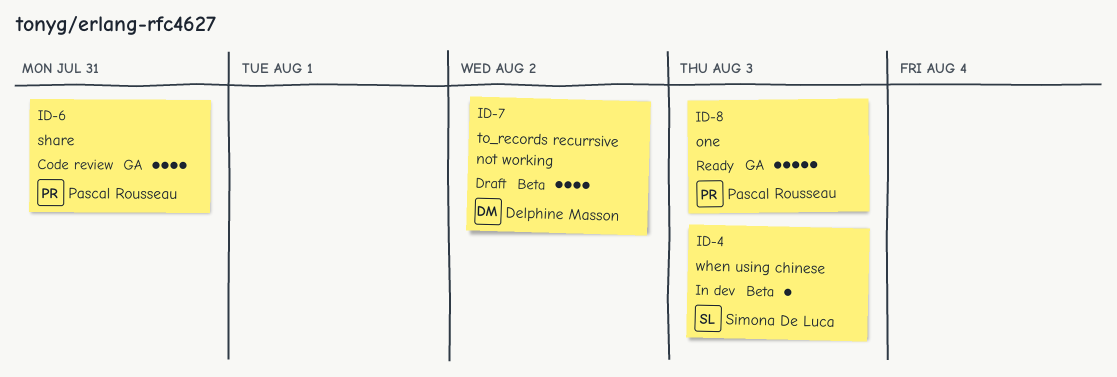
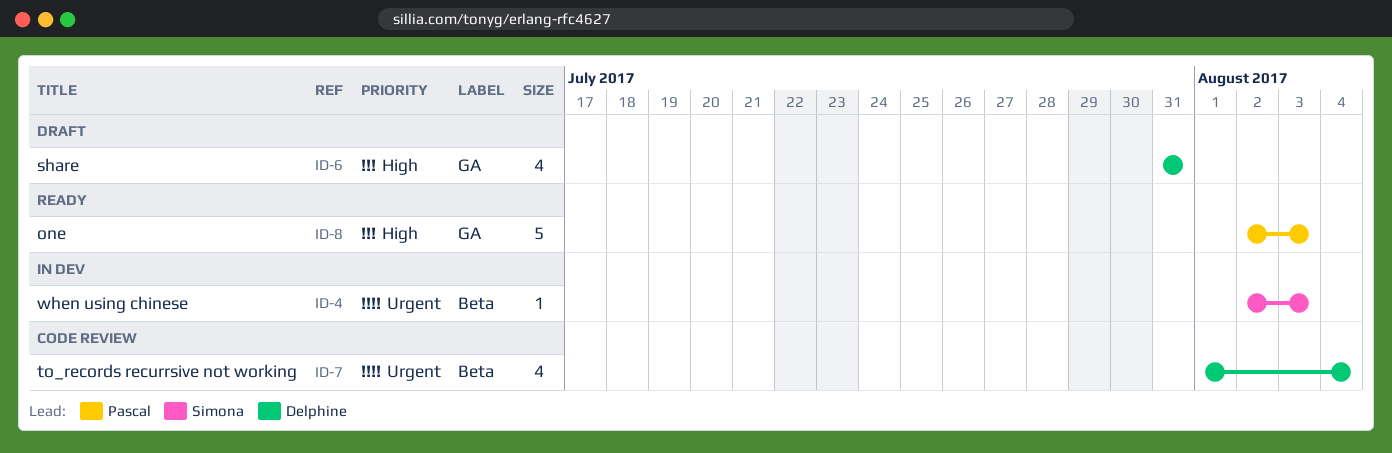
ID-6, status: Code review -> Draft
ID-6, owner: Pascal Rousseau -> Delphine Masson
ID-7, status: Draft -> Code review
ID-7, due: Aug 2 -> Aug 4

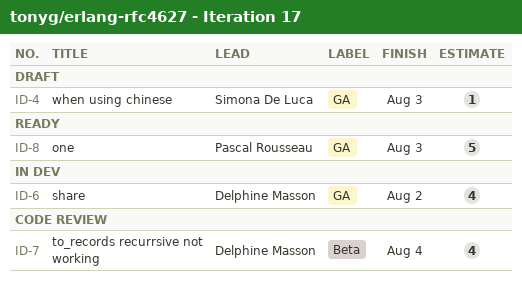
ID-4, status: In dev -> Draft
ID-4, label: Beta -> GA
ID-6, status: Draft -> In dev
ID-6, due: Jul 31 -> Aug 2

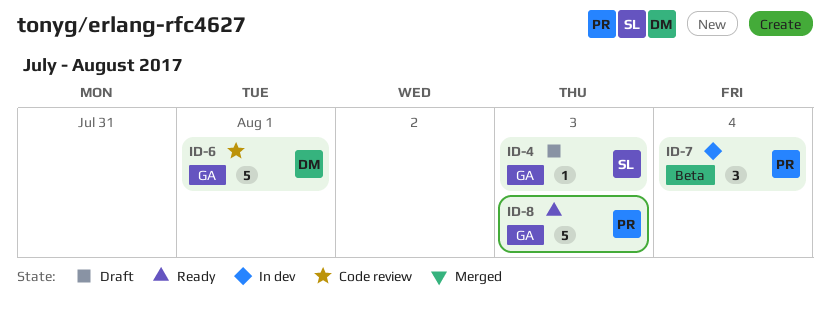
ID-6, status: In dev -> Code review
ID-6, estimate: 4 -> 5
ID-6, due: Aug 2 -> Aug 1
ID-7, status: Code review -> In dev
ID-7, owner: Delphine Masson -> Pascal Rousseau
ID-7, estimate: 4 -> 3

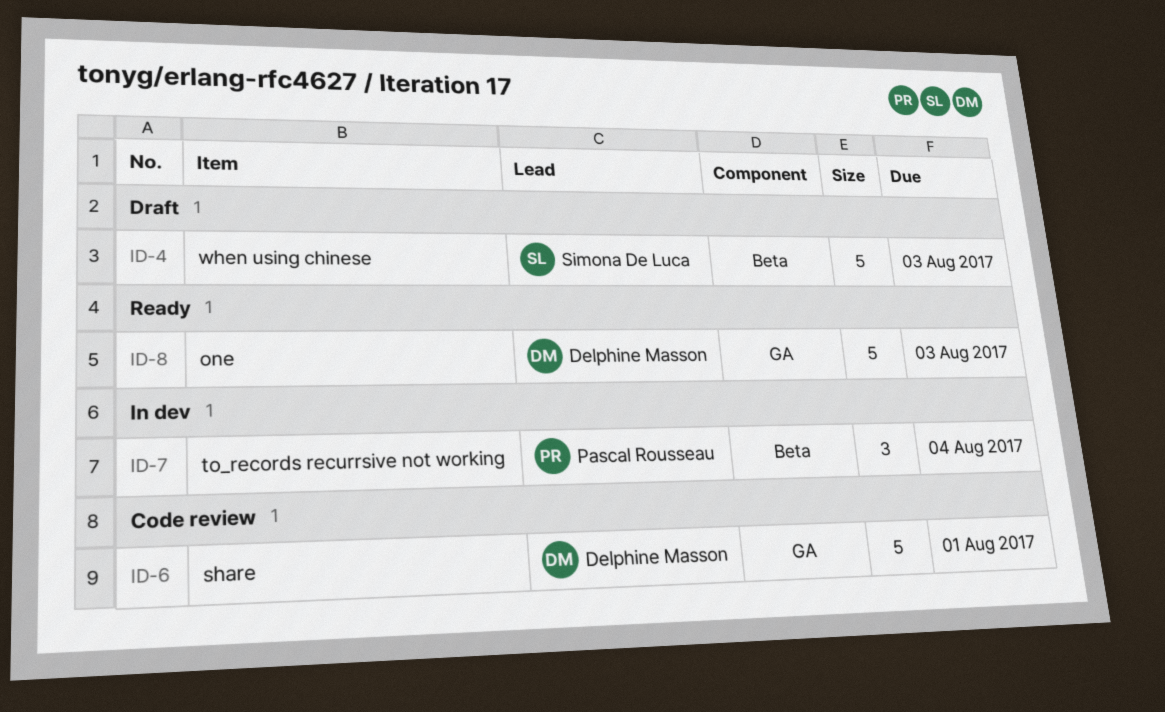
ID-4, label: GA -> Beta
ID-4, estimate: 1 -> 5
ID-8, owner: Pascal Rousseau -> Delphine Masson

